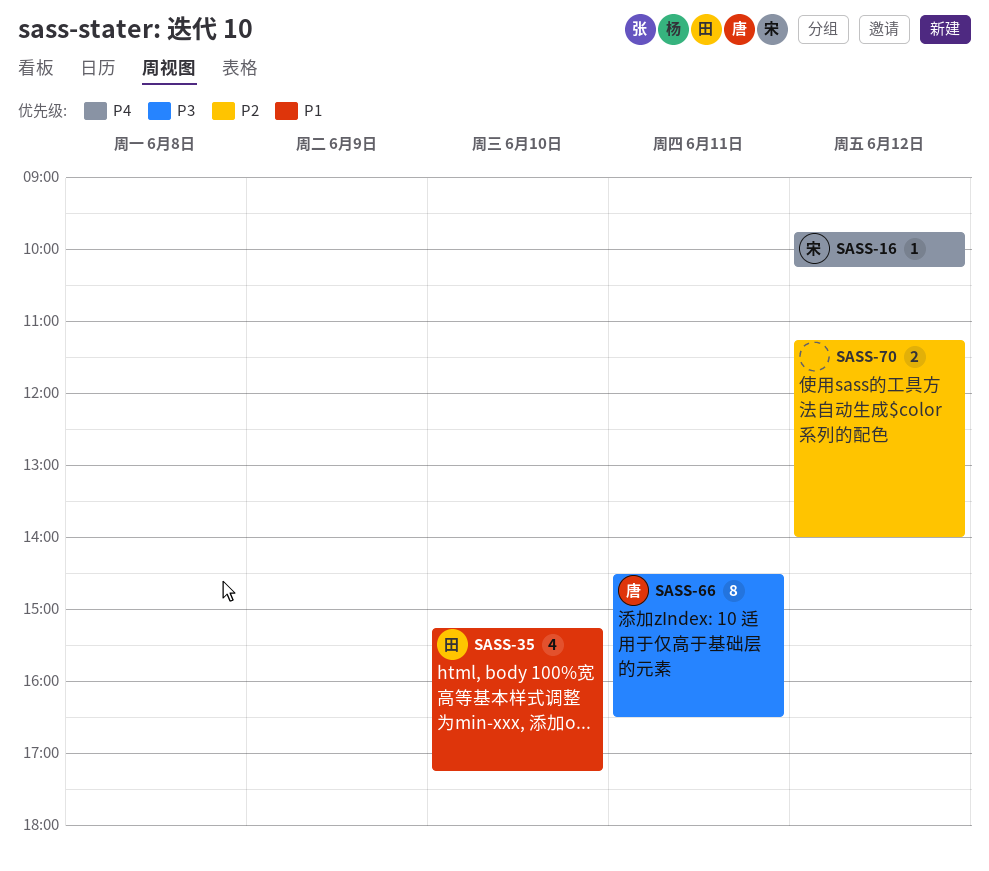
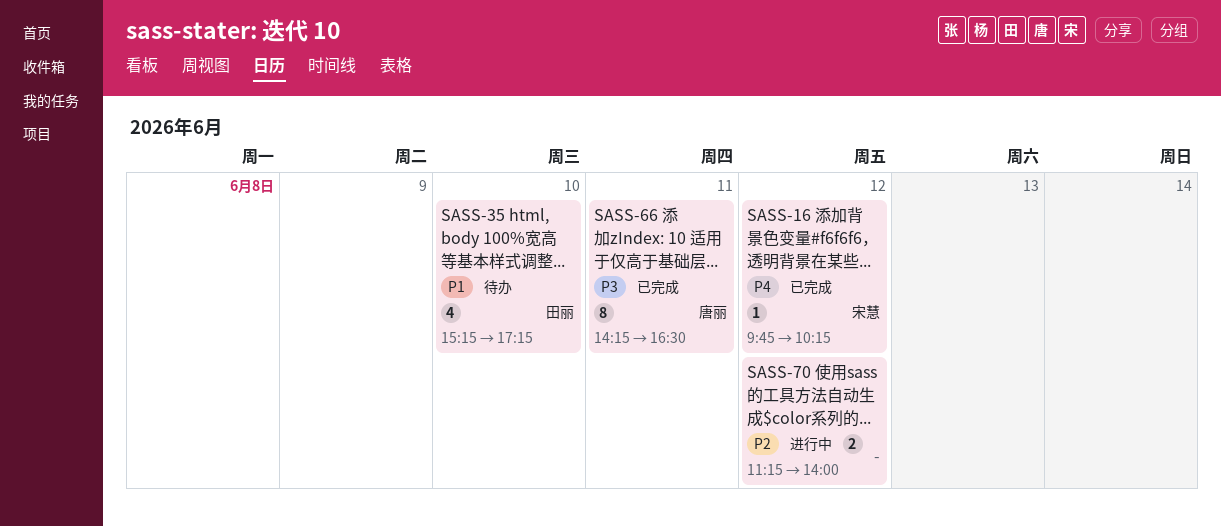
SASS-66, begins: 14:30 -> 14:15

